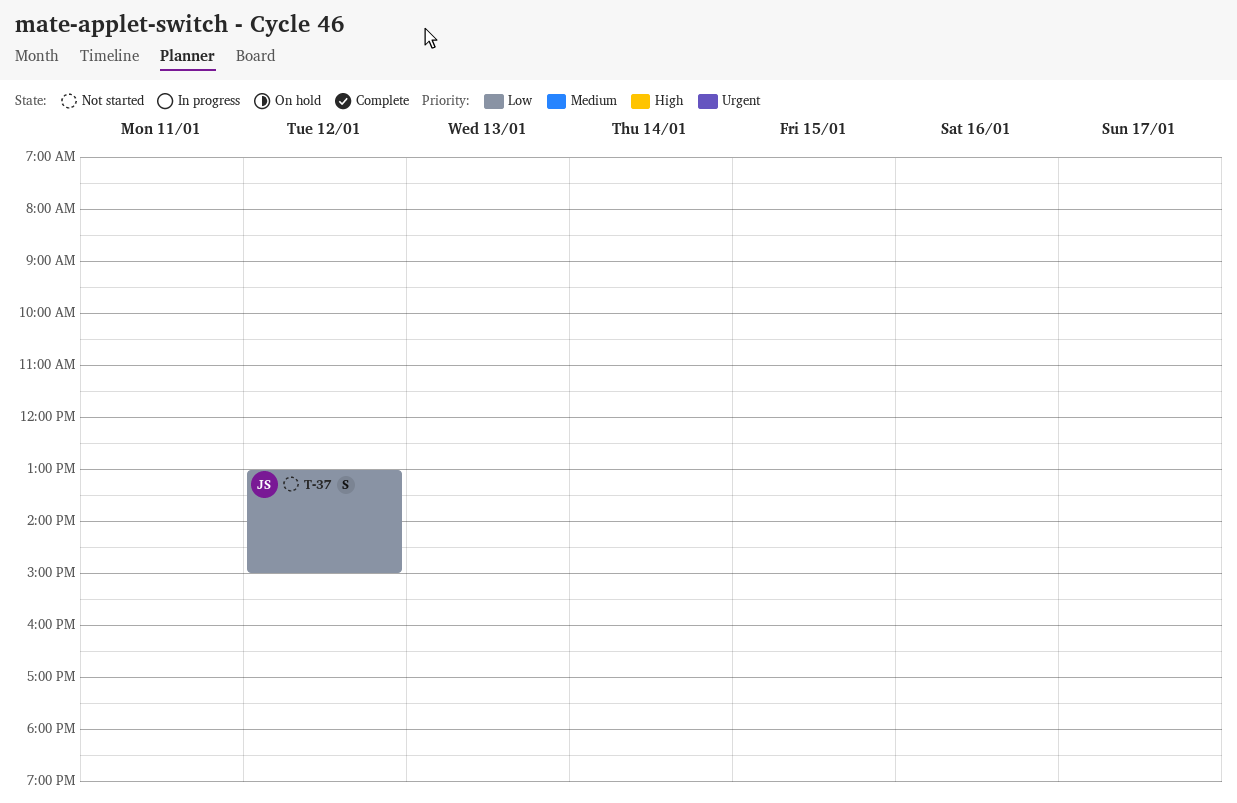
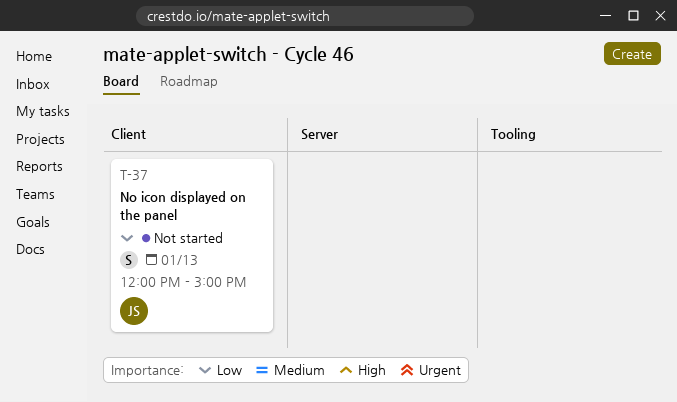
T-37, day: Jan 12 -> Jan 13
T-37, begins: 13:00 -> 12:00

